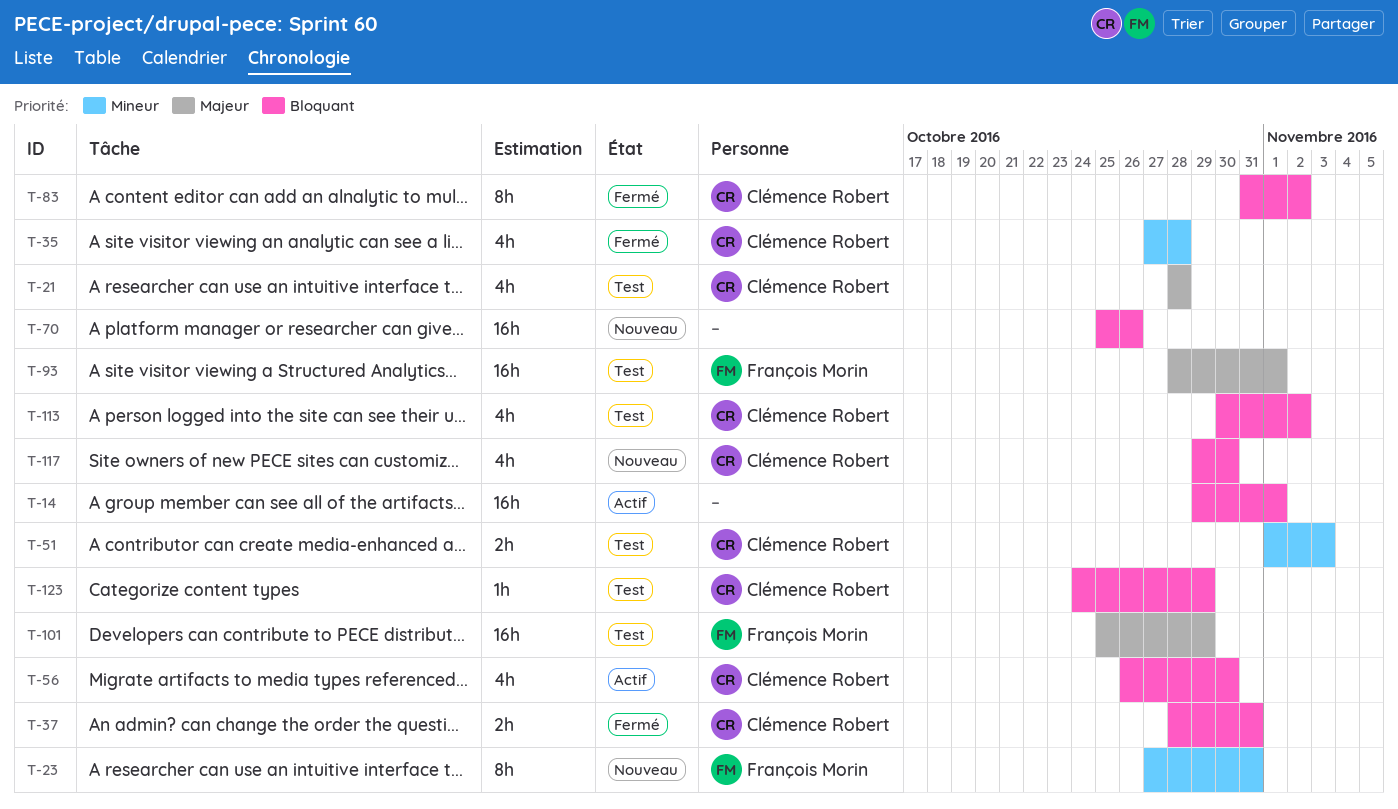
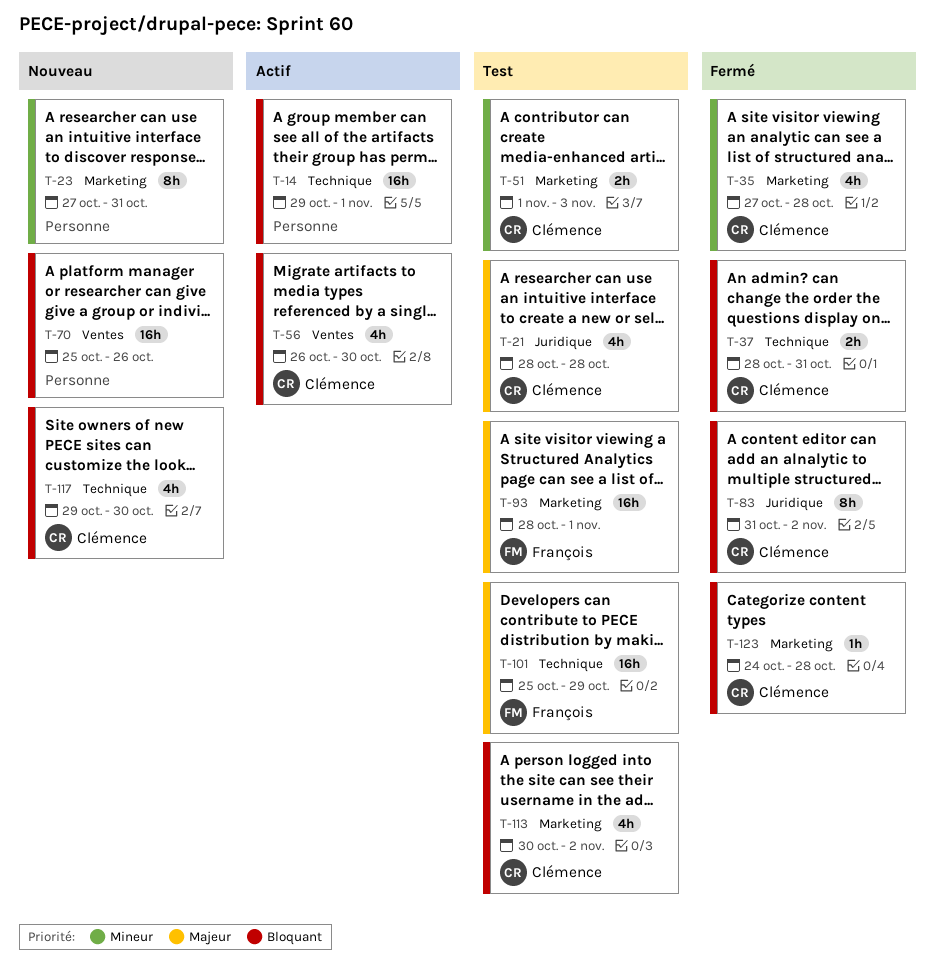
T-23, owner: François Morin -> none
T-123, status: Test -> Fermé
T-123, due: Oct 29 -> Oct 28

